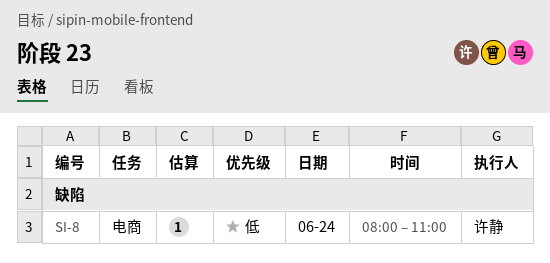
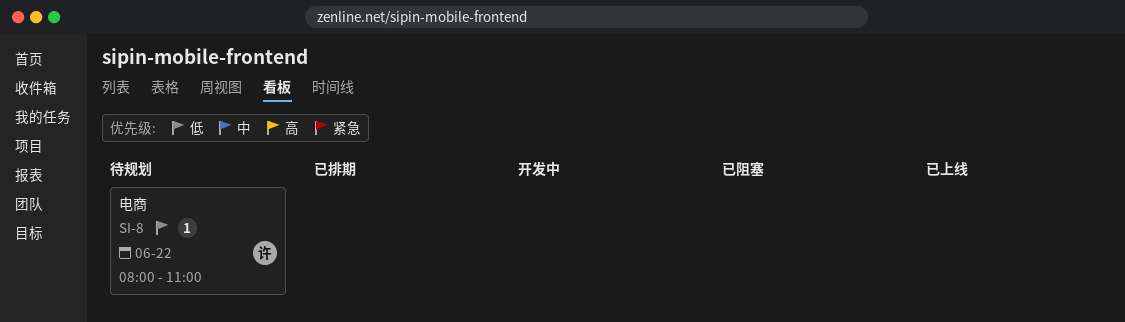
SI-8, day: Jun 24 -> Jun 22

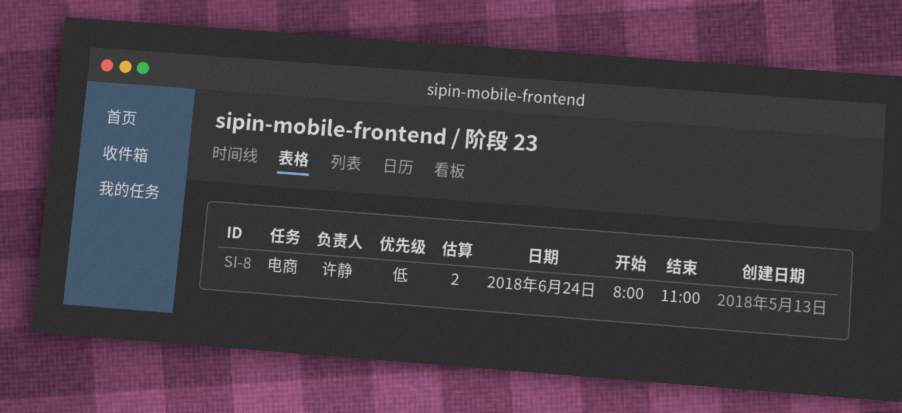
SI-8, estimate: 1 -> 2
SI-8, day: Jun 22 -> Jun 24

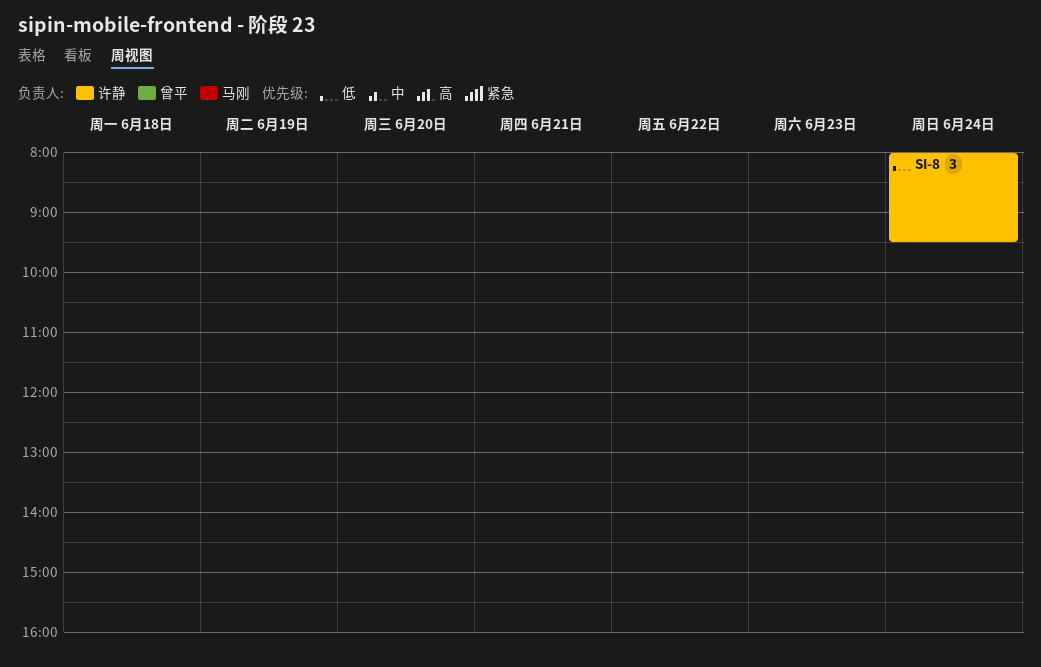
SI-8, estimate: 2 -> 3
SI-8, ends: 11:00 -> 09:30

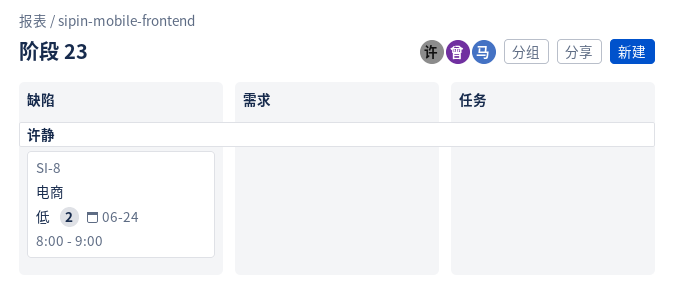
SI-8, estimate: 3 -> 2
SI-8, ends: 09:30 -> 09:00

